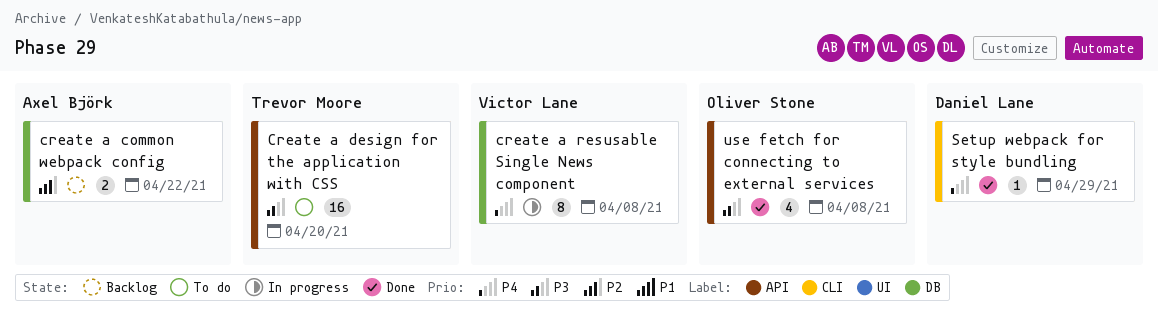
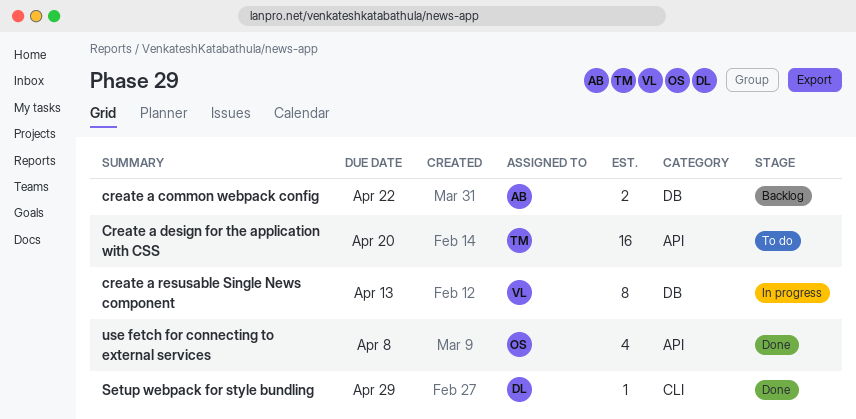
create a resusable Single News component, due: Apr 8 -> Apr 13

